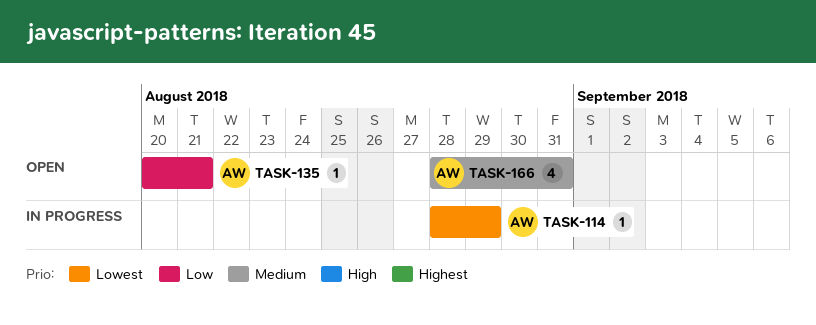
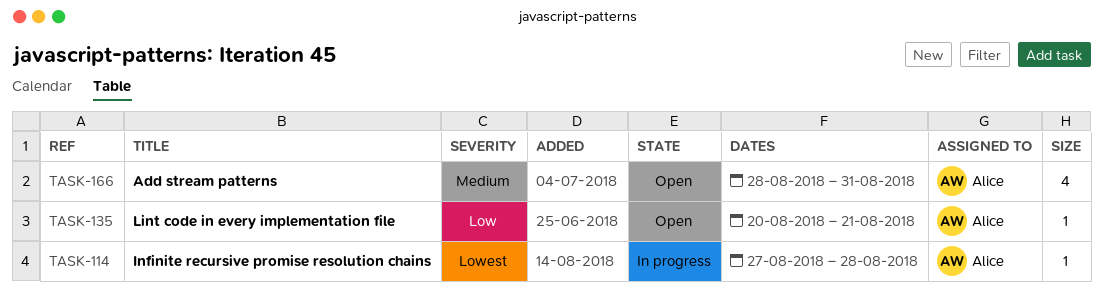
TASK-114, start: Aug 28 -> Aug 27
TASK-114, due: Aug 29 -> Aug 28

